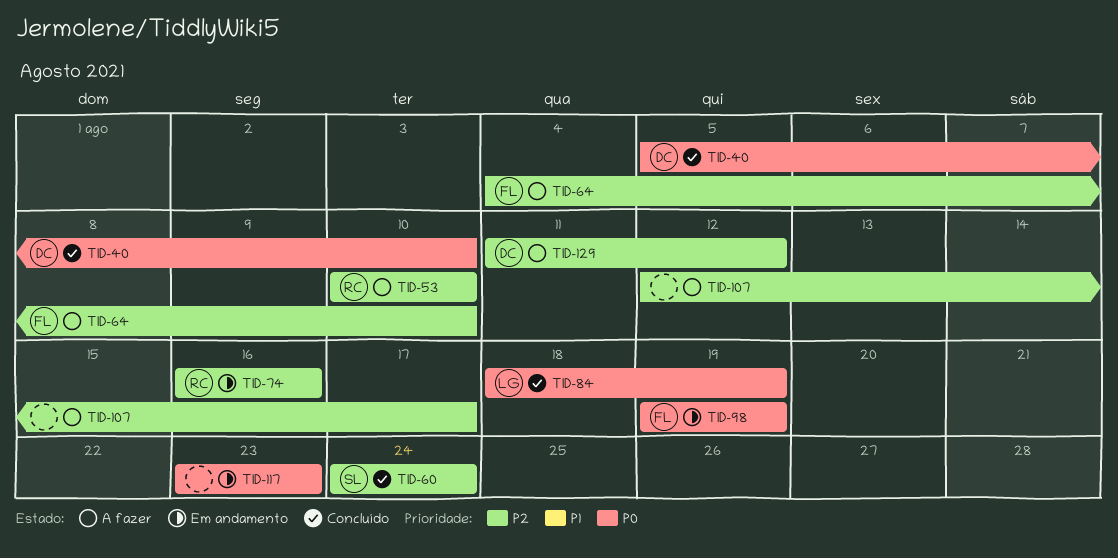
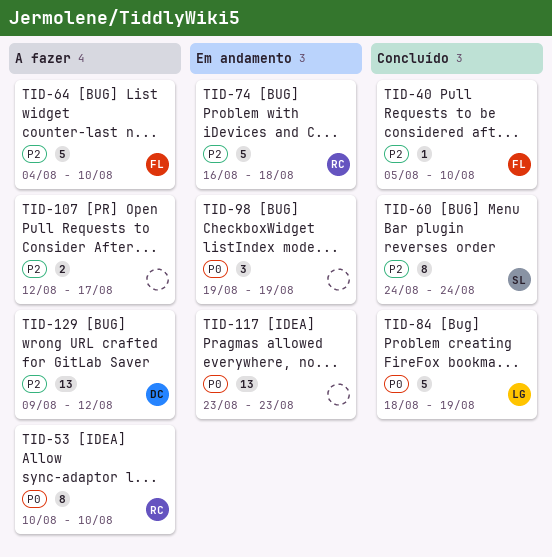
TID-40, owner: DC -> FL
TID-40, priority: P0 -> P2
TID-53, priority: P2 -> P0
TID-74, due: Aug 16 -> Aug 18
TID-98, owner: FL -> none
TID-129, start: Aug 11 -> Aug 9

